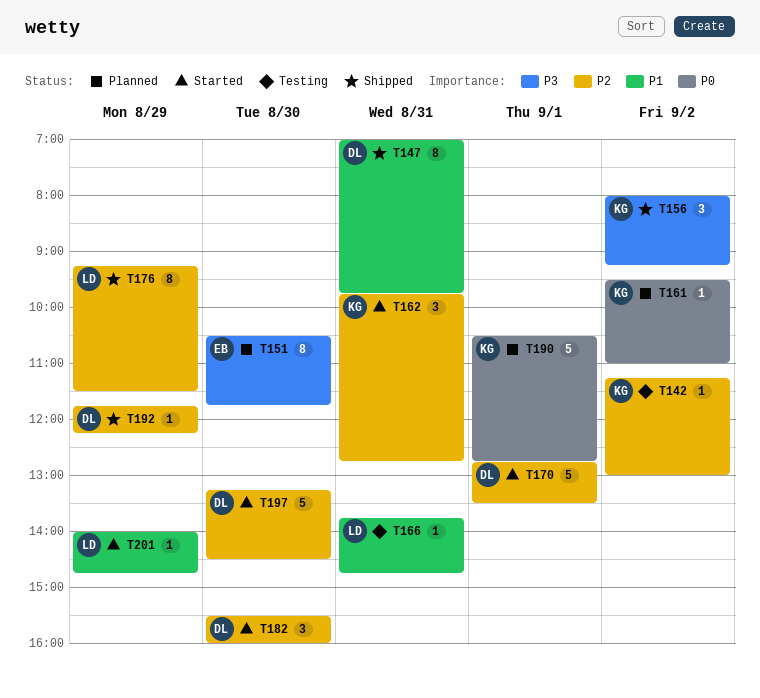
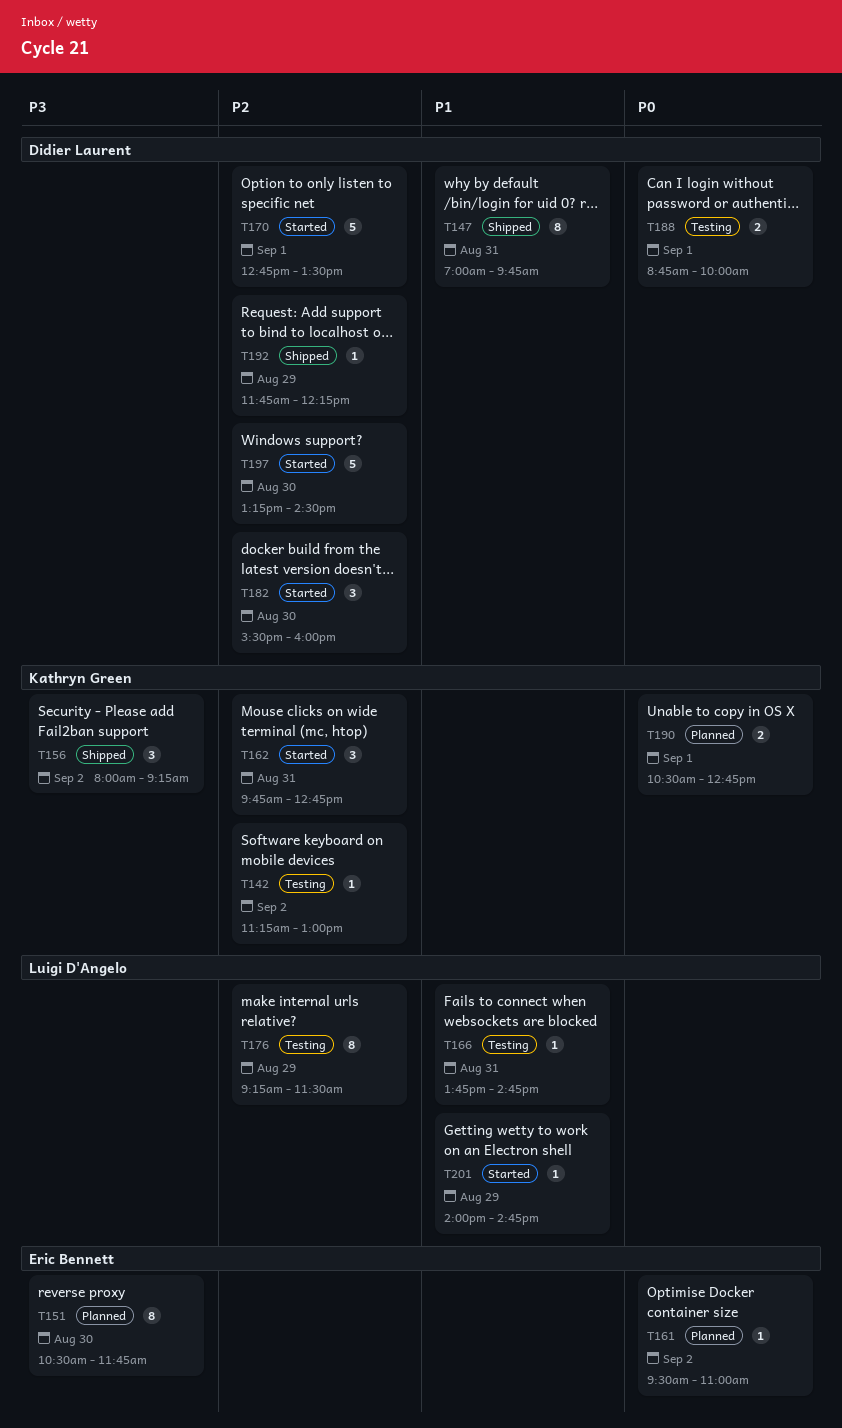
T161, owner: Kathryn Green -> Eric Bennett
T176, status: Shipped -> Testing
T188: none -> present
T190, estimate: 5 -> 2

